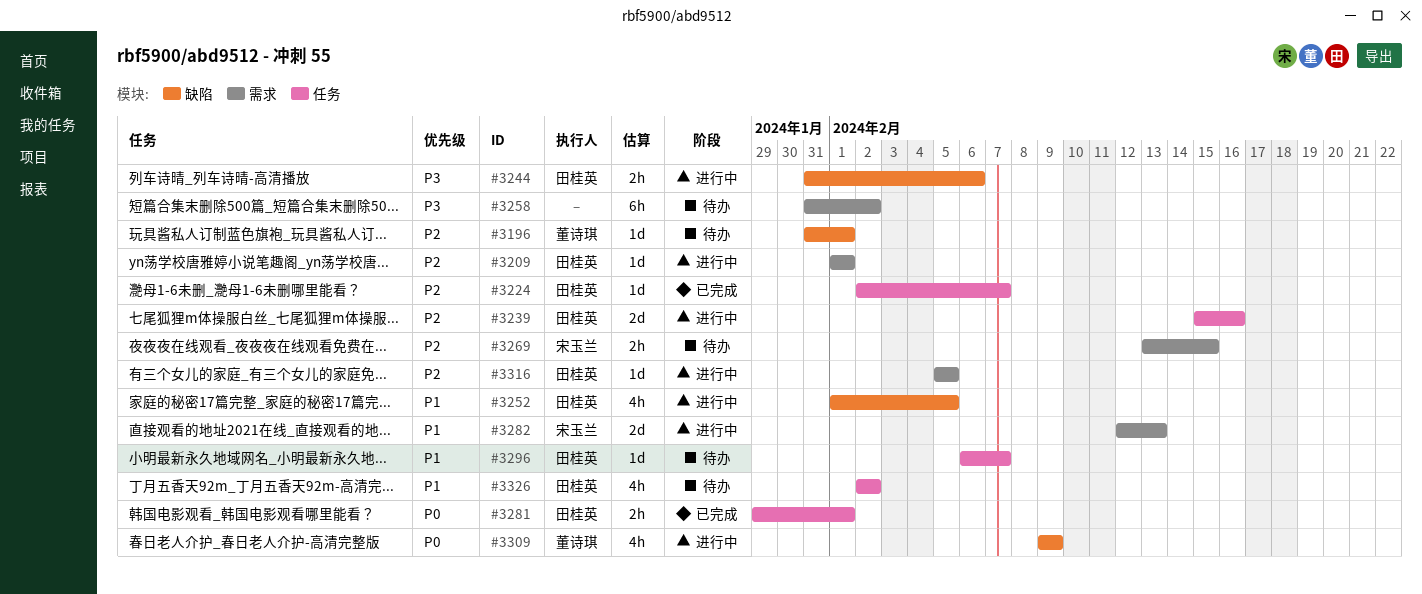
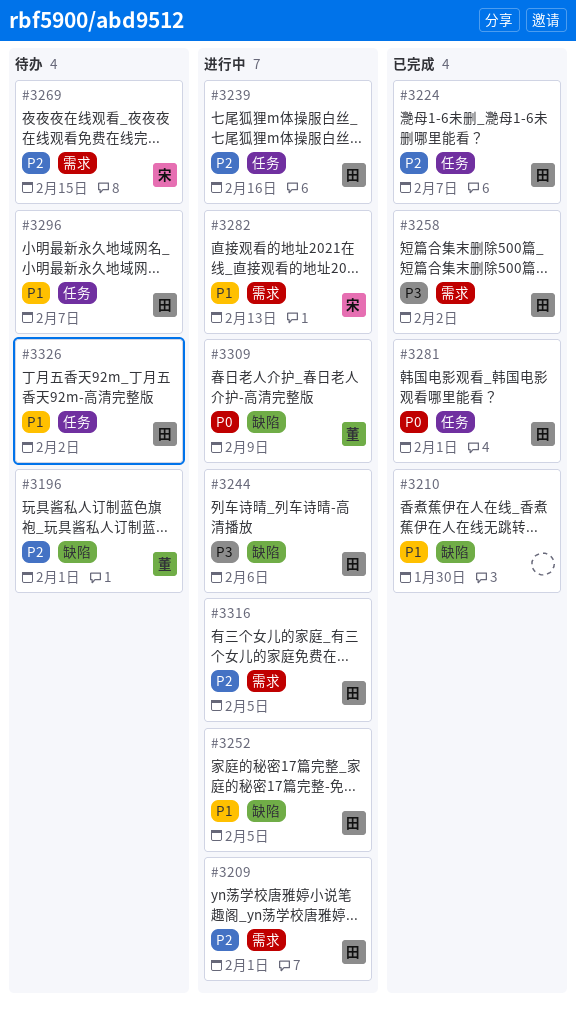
#3210: none -> present
#3258, status: 待办 -> 已完成
#3258, owner: none -> 田桂英

